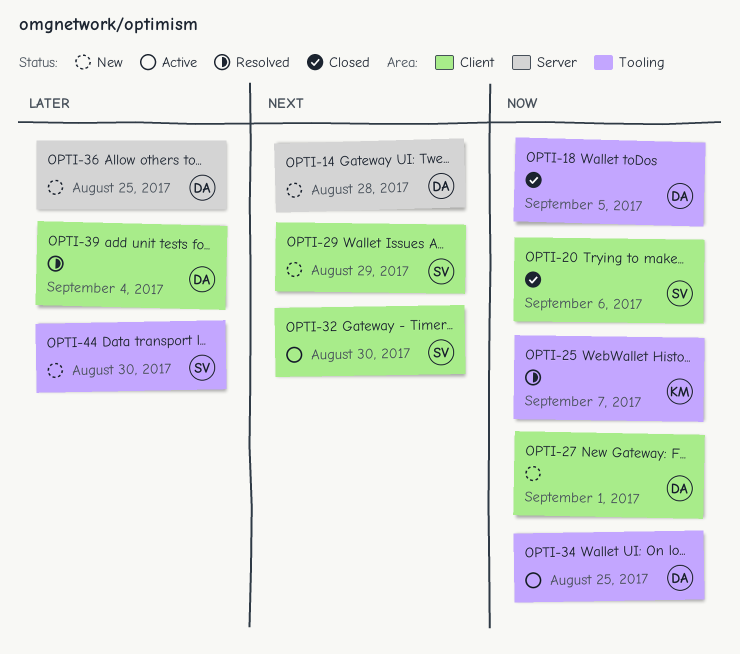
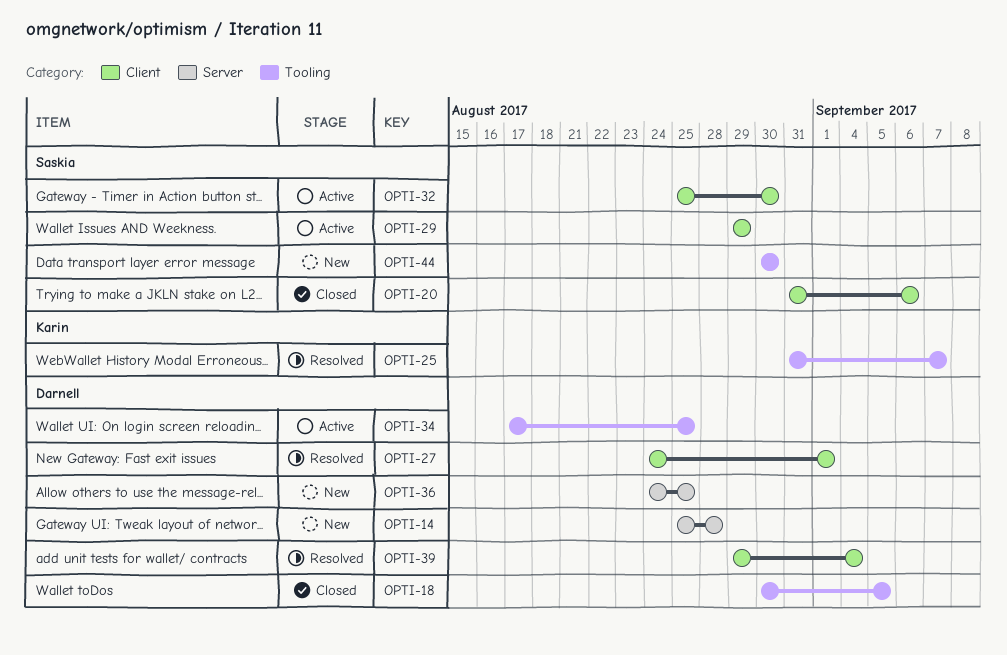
OPTI-27, status: New -> Resolved
OPTI-29, status: New -> Active

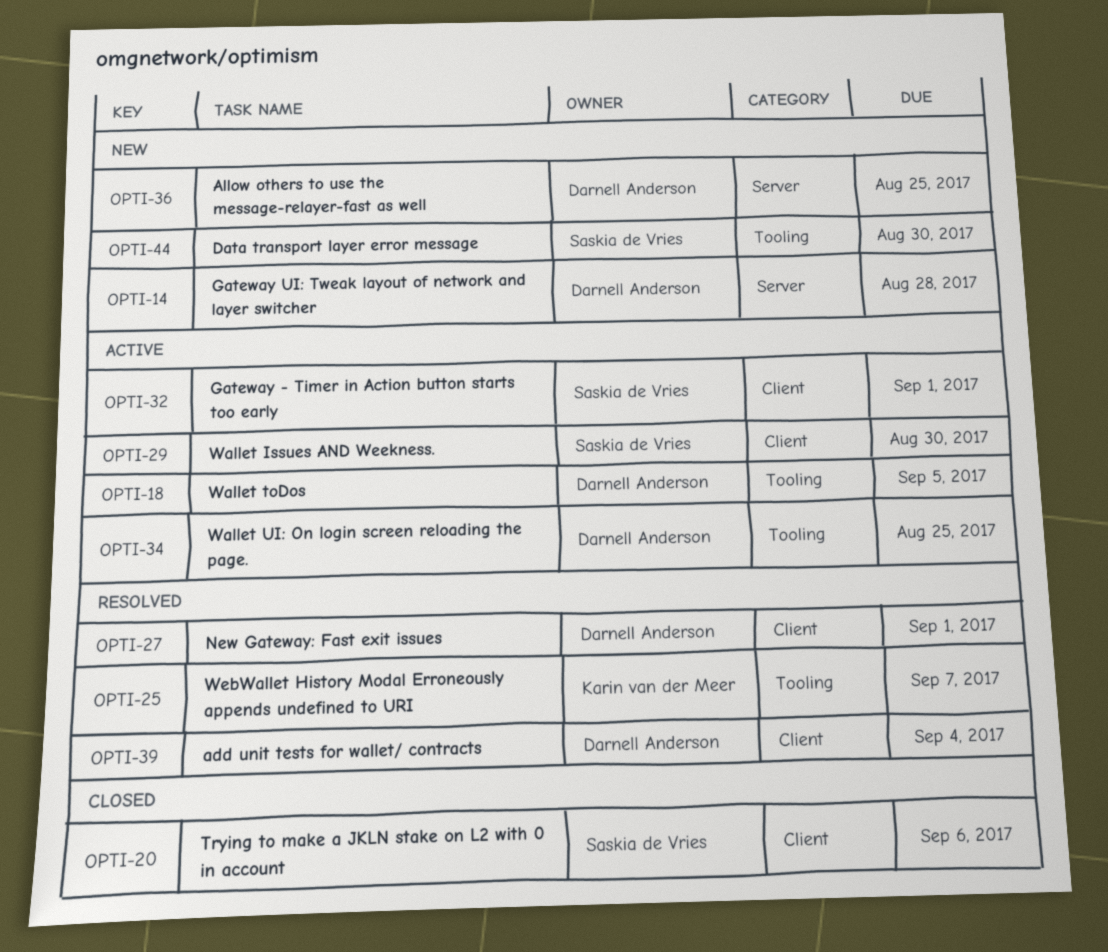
OPTI-18, status: Closed -> Active
OPTI-29, due: Aug 29 -> Aug 30
OPTI-32, due: Aug 30 -> Sep 1

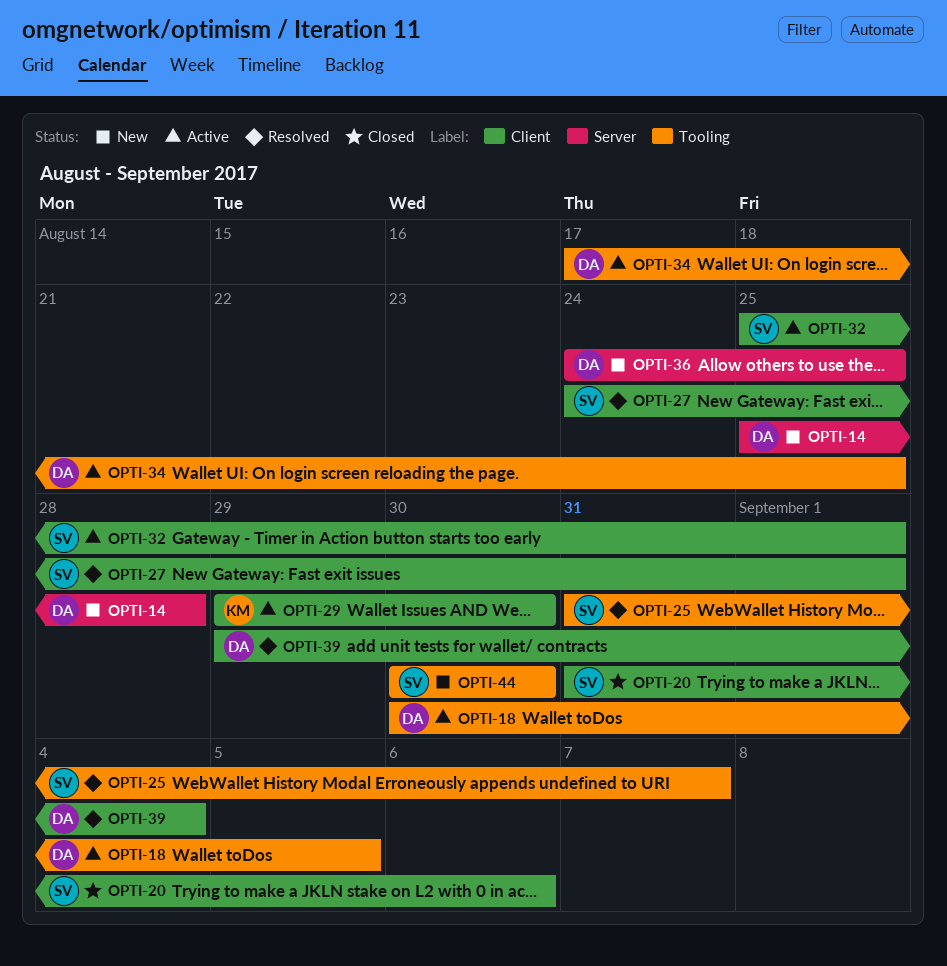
OPTI-25, owner: Karin van der Meer -> Saskia de Vries
OPTI-27, owner: Darnell Anderson -> Saskia de Vries
OPTI-29, owner: Saskia de Vries -> Karin van der Meer

